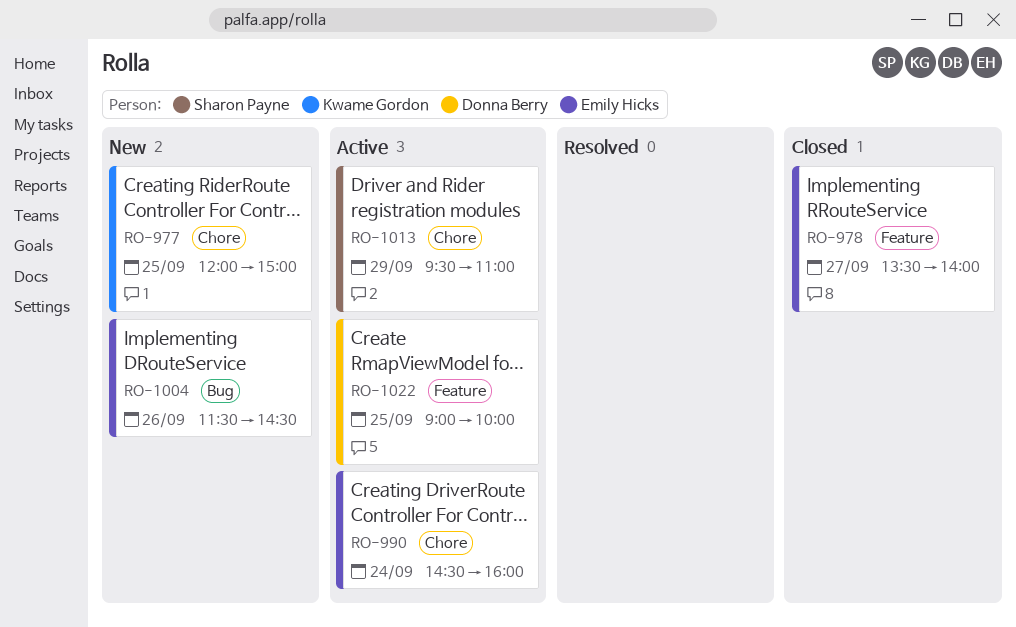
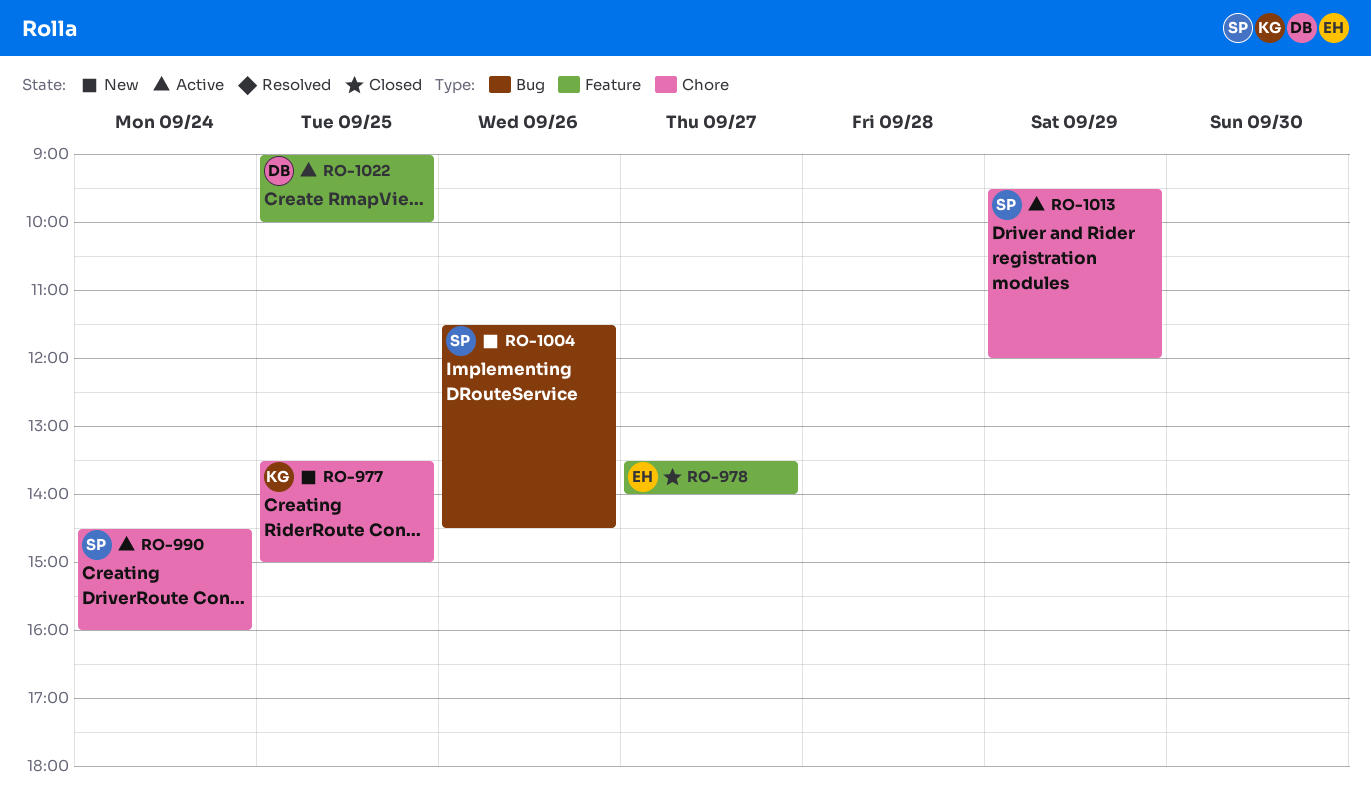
RO-977, begins: 12:00 -> 13:30
RO-990, owner: Emily Hicks -> Sharon Payne
RO-1004, owner: Emily Hicks -> Sharon Payne
RO-1013, ends: 11:00 -> 12:00

